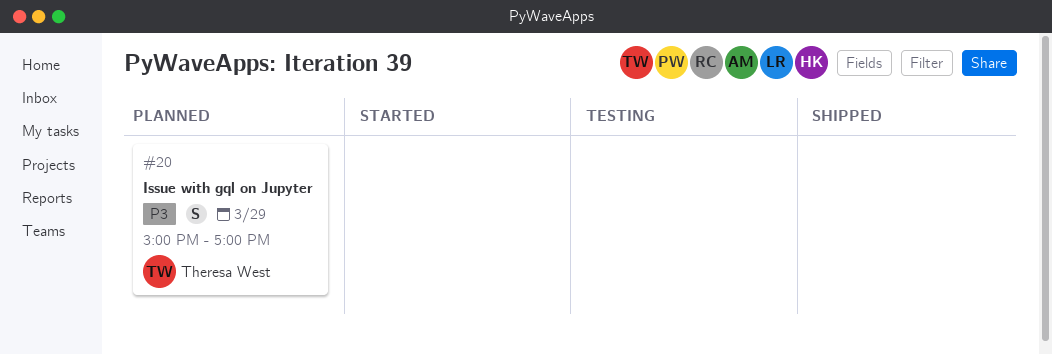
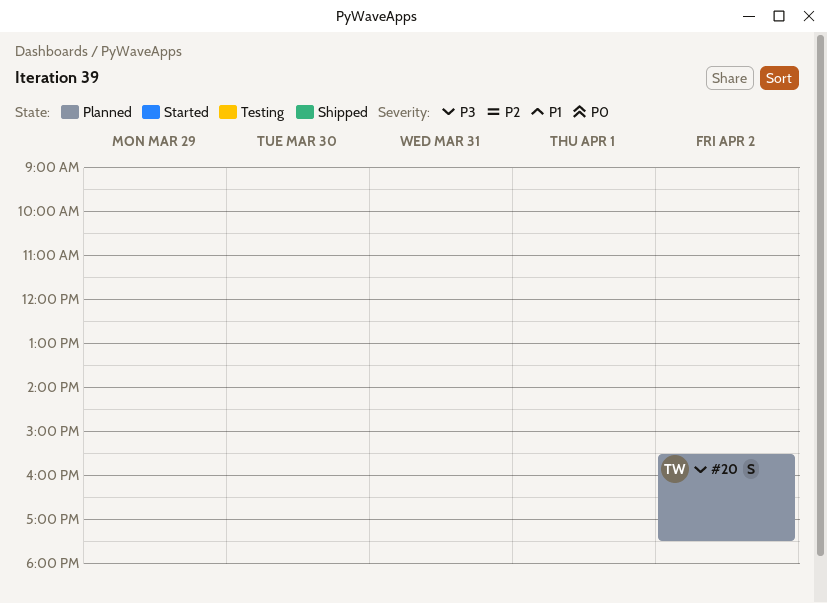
#20, day: Mar 29 -> Apr 2
#20, begins: 15:00 -> 15:30
#20, ends: 17:00 -> 17:30

